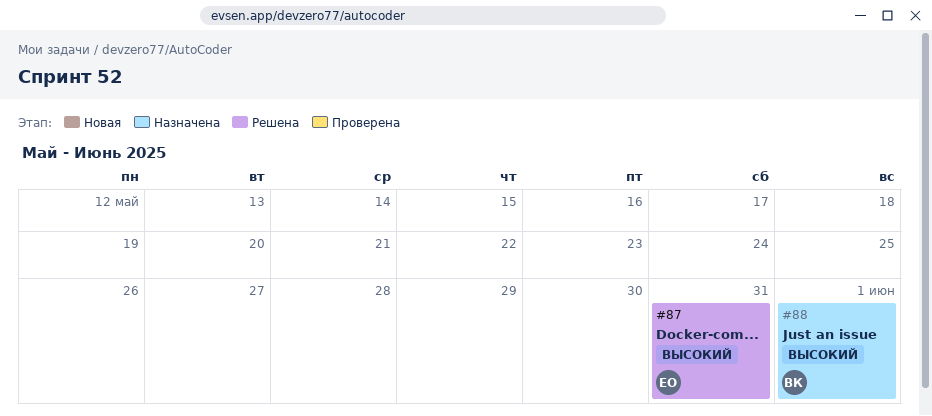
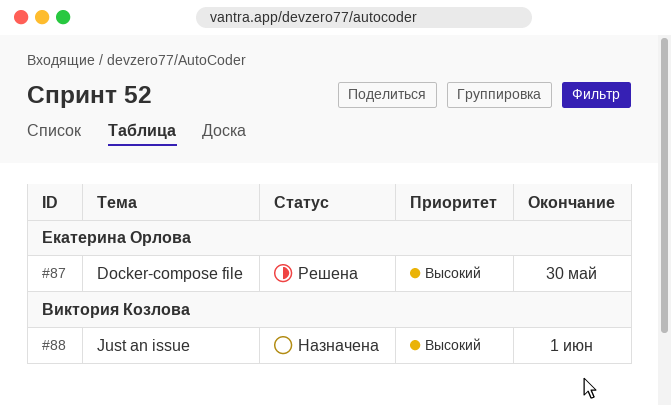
#87, due: May 31 -> May 30

